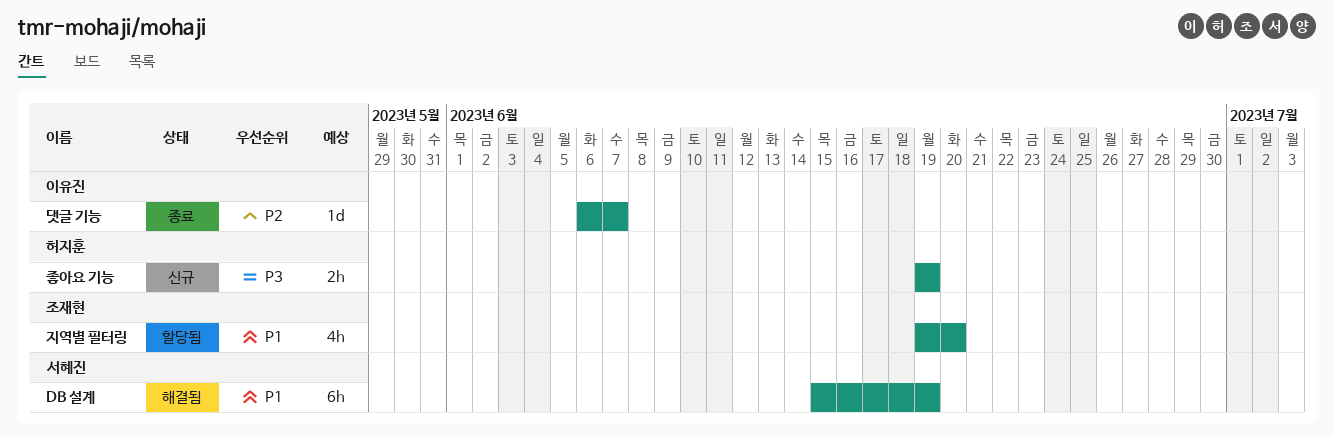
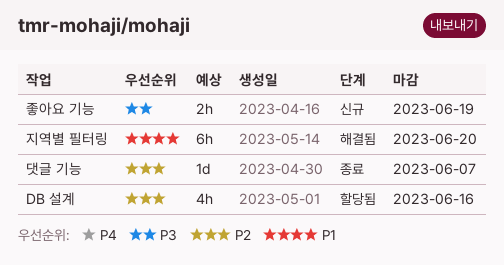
DB 설계, status: 해결됨 -> 할당됨
DB 설계, priority: P1 -> P2
DB 설계, estimate: 6h -> 4h
DB 설계, due: Jun 19 -> Jun 16
지역별 필터링, status: 할당됨 -> 해결됨
지역별 필터링, estimate: 4h -> 6h

